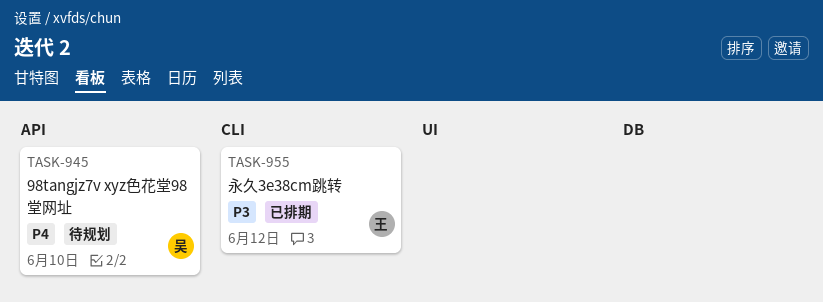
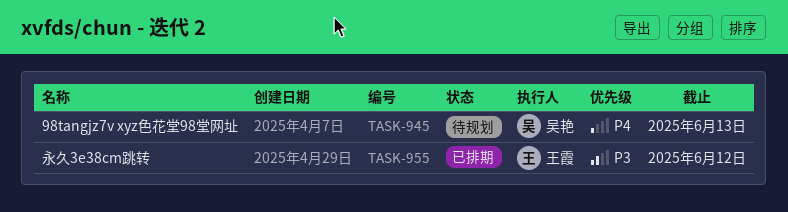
TASK-945, due: Jun 10 -> Jun 13

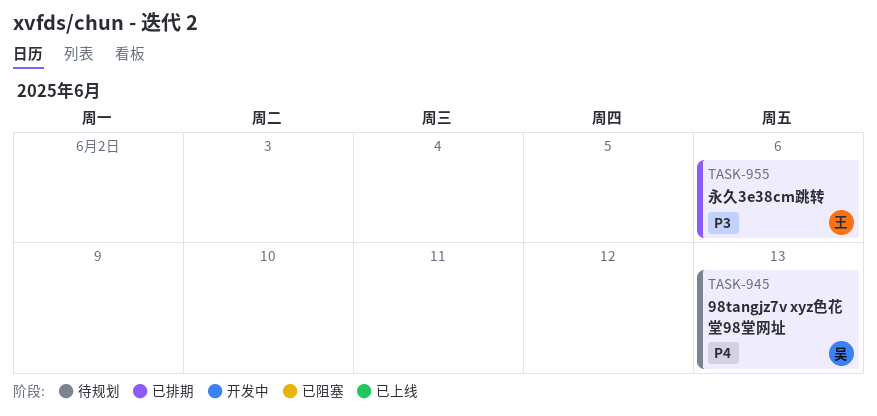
TASK-955, due: Jun 12 -> Jun 6

